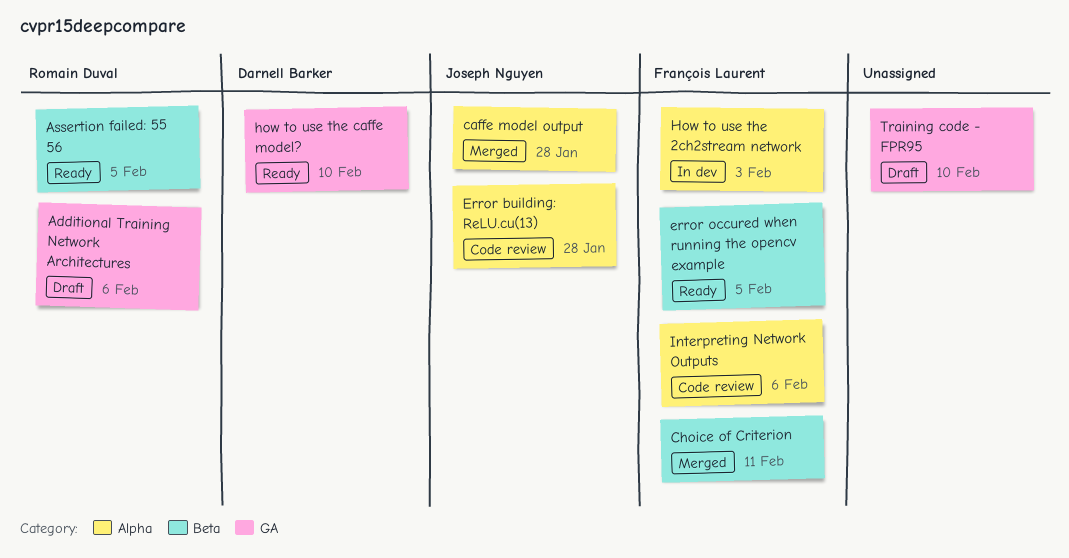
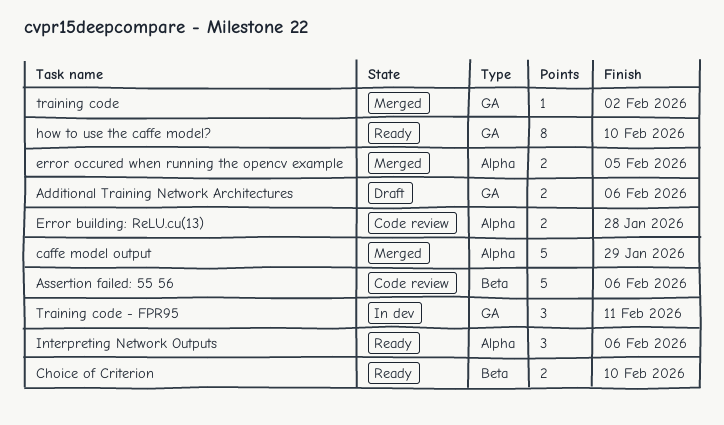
Assertion failed: 55 56, status: Ready -> Code review
Assertion failed: 55 56, due: Feb 5 -> Feb 6
caffe model output, due: Jan 28 -> Jan 29
Choice of Criterion, status: Merged -> Ready
Choice of Criterion, due: Feb 11 -> Feb 10
error occured when running the opencv example, status: Ready -> Merged
error occured when running the opencv example, label: Beta -> Alpha
How to use the 2ch2stream network: present -> none
Interpreting Network Outputs, status: Code review -> Ready
training code: none -> present
Training code - FPR95, status: Draft -> In dev
Training code - FPR95, due: Feb 10 -> Feb 11

